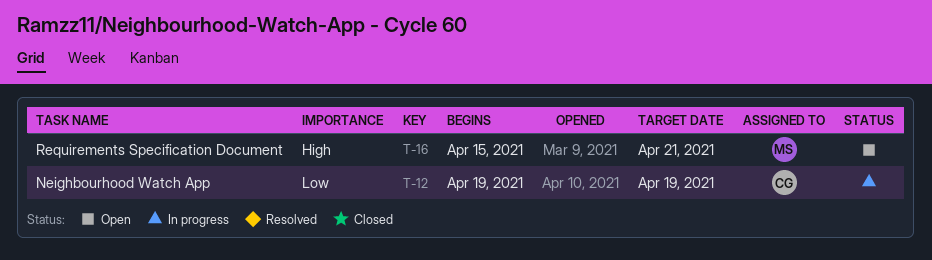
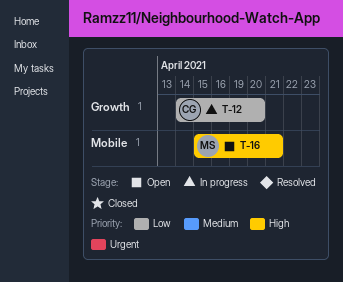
T-12, start: Apr 19 -> Apr 14
T-12, due: Apr 19 -> Apr 20

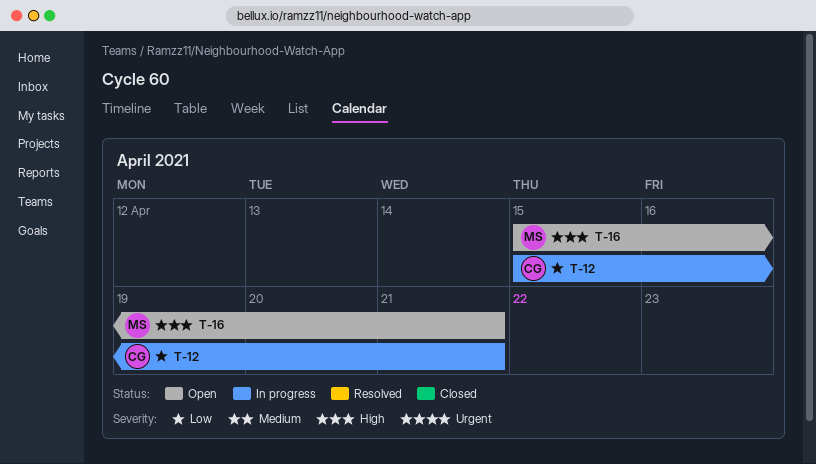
T-12, start: Apr 14 -> Apr 15
T-12, due: Apr 20 -> Apr 21

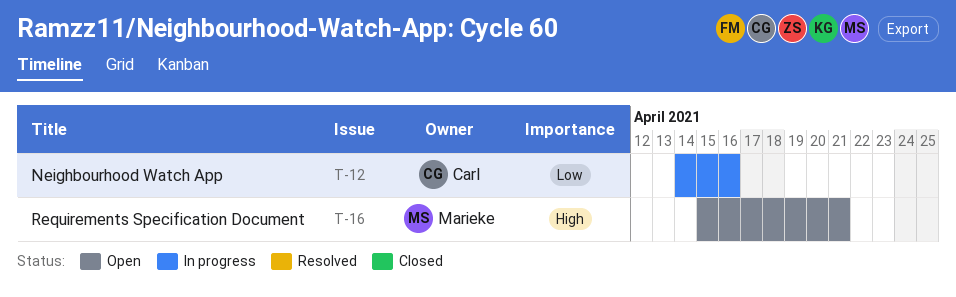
T-12, start: Apr 15 -> Apr 14
T-12, due: Apr 21 -> Apr 16

